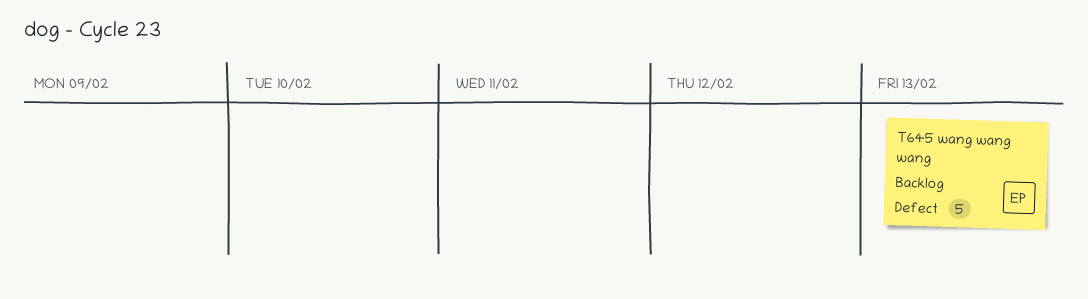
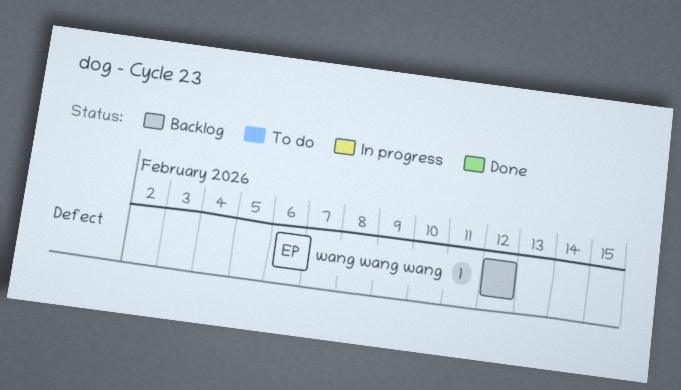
wang wang wang, estimate: 5 -> 1
wang wang wang, due: Feb 13 -> Feb 12

